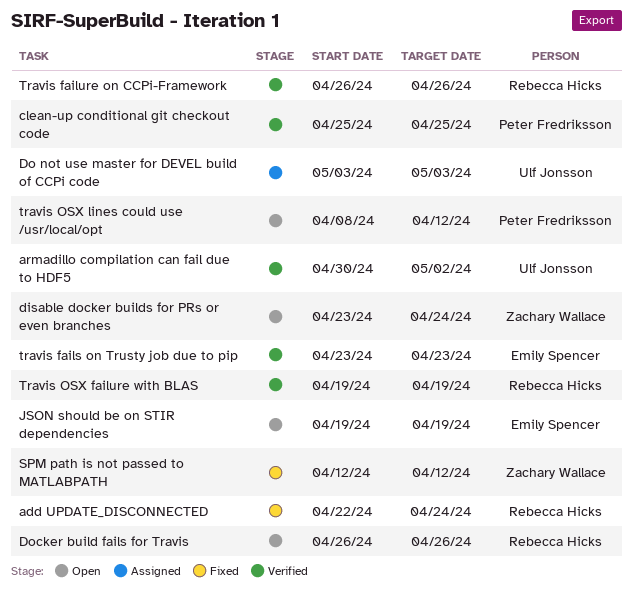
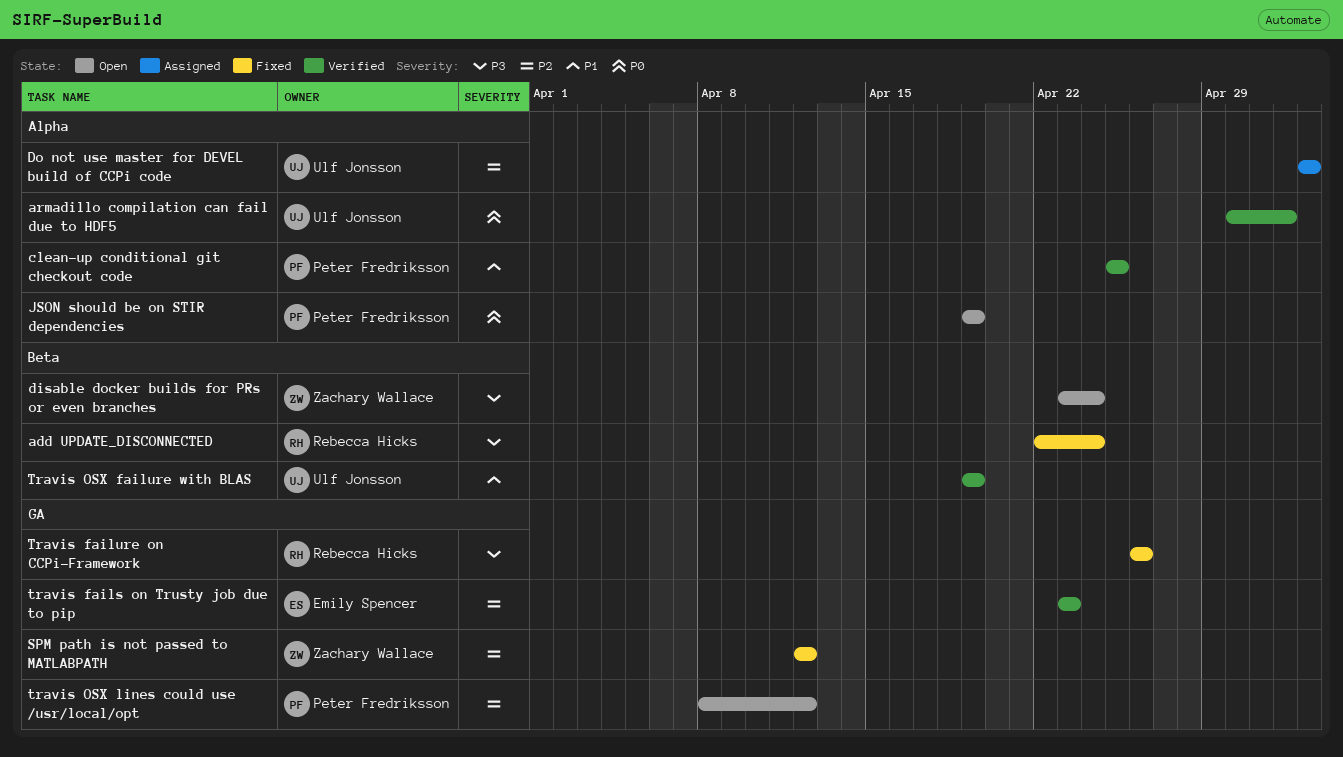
Docker build fails for Travis: present -> none
JSON should be on STIR dependencies, owner: Emily Spencer -> Peter Fredriksson
Travis failure on CCPi-Framework, status: Verified -> Fixed
Travis OSX failure with BLAS, owner: Rebecca Hicks -> Ulf Jonsson

